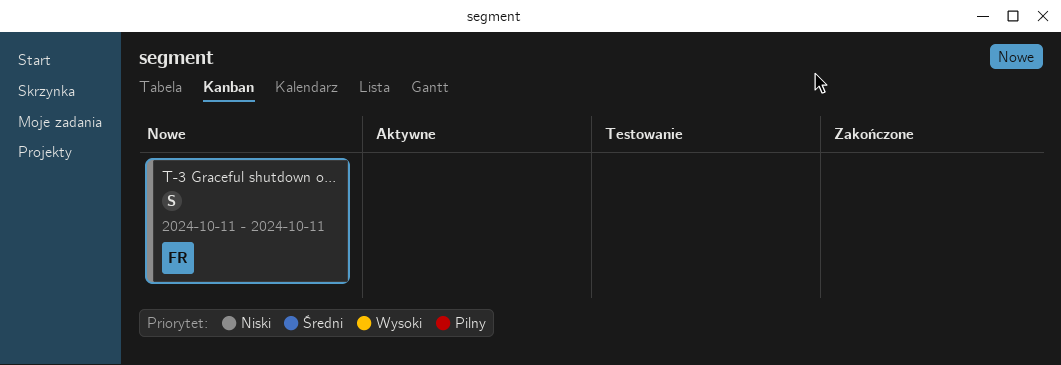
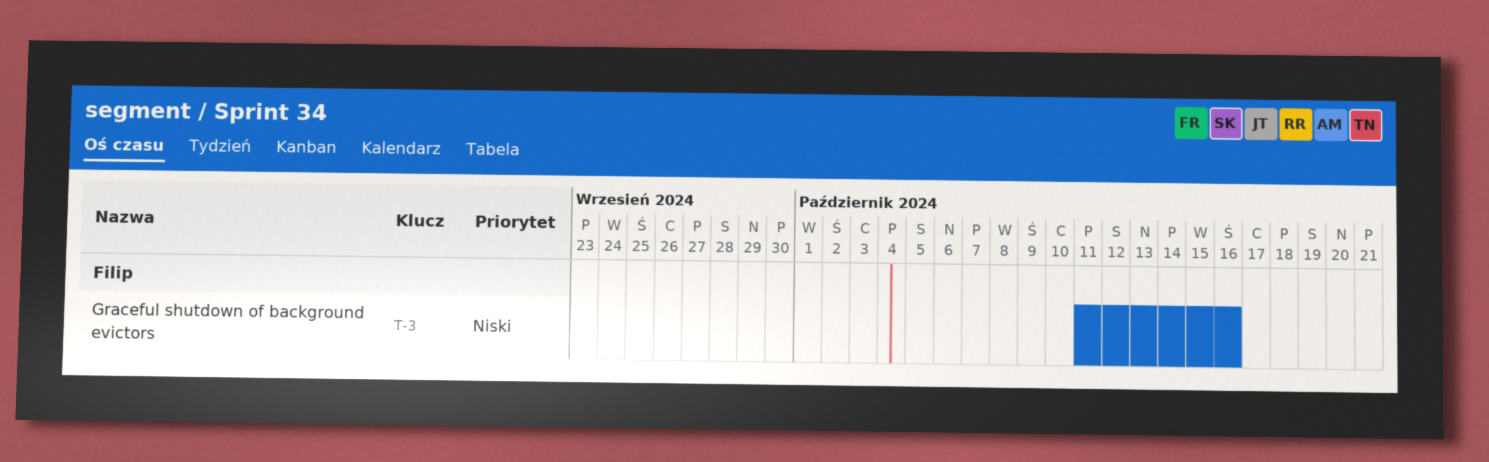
T-3, due: Oct 11 -> Oct 16

